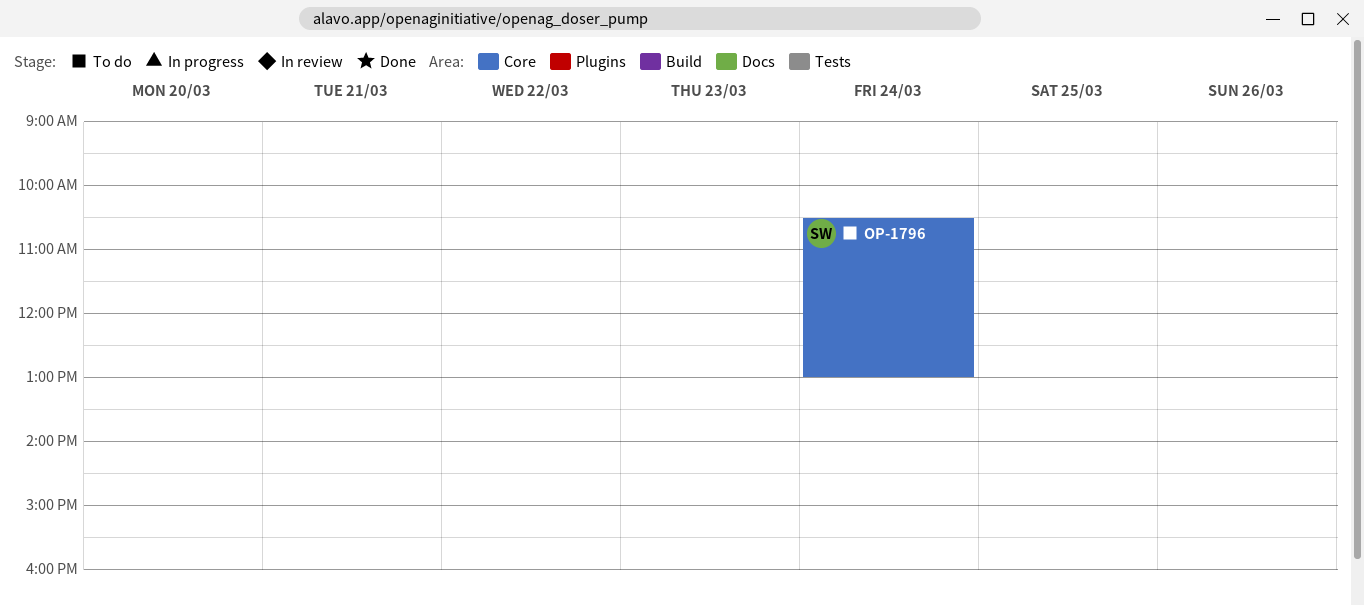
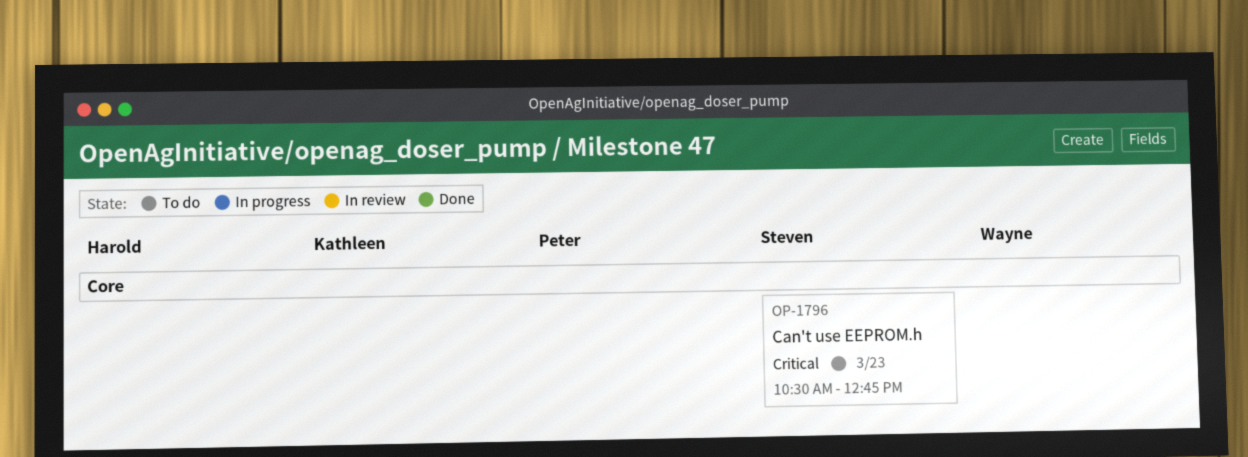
OP-1796, day: Mar 24 -> Mar 23
OP-1796, ends: 13:00 -> 12:45

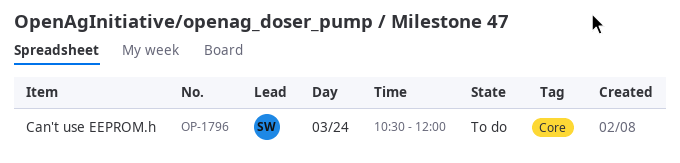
OP-1796, day: Mar 23 -> Mar 24
OP-1796, ends: 12:45 -> 12:00

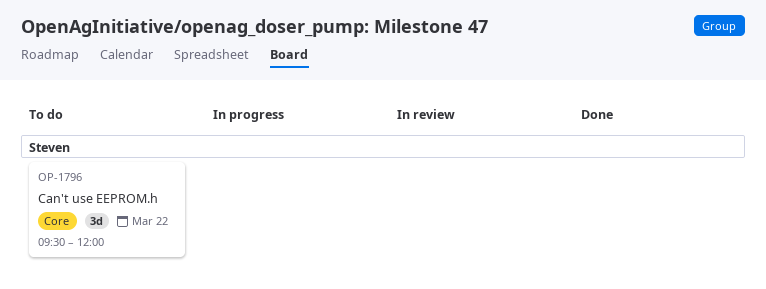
OP-1796, day: Mar 24 -> Mar 22
OP-1796, begins: 10:30 -> 09:30

